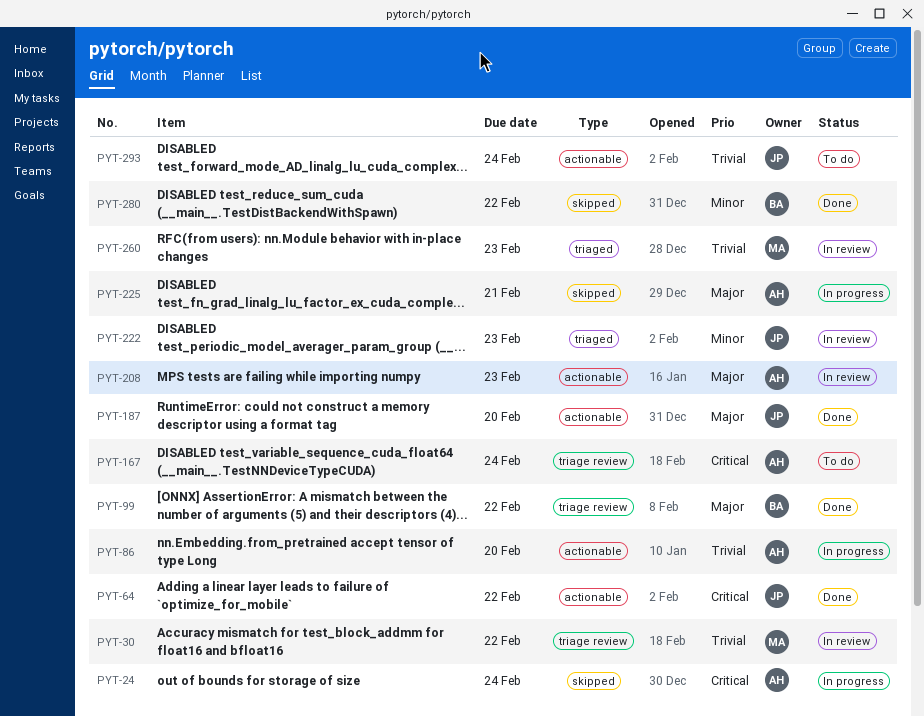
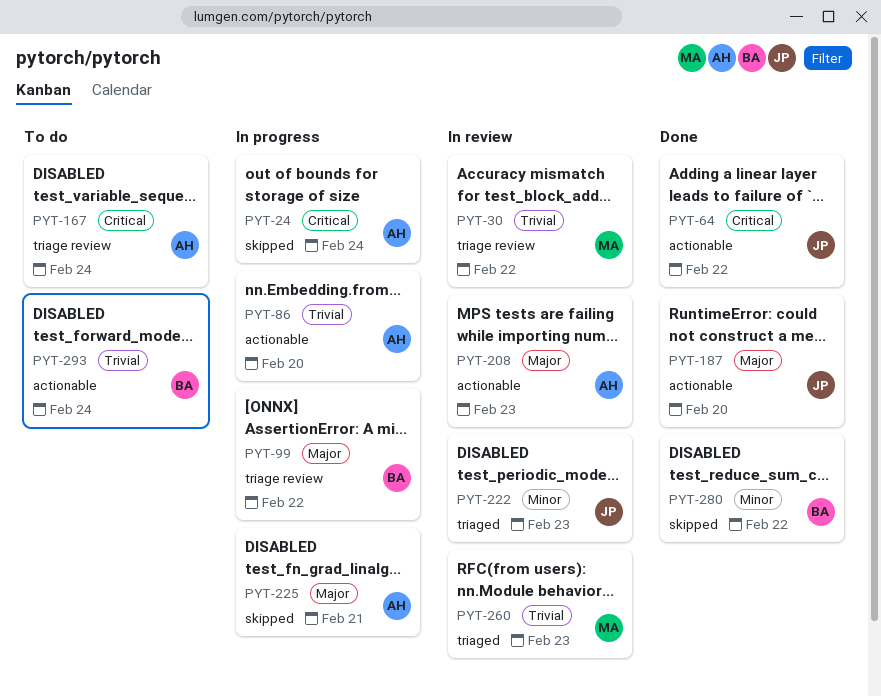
PYT-99, status: Done -> In progress
PYT-293, owner: JP -> BA

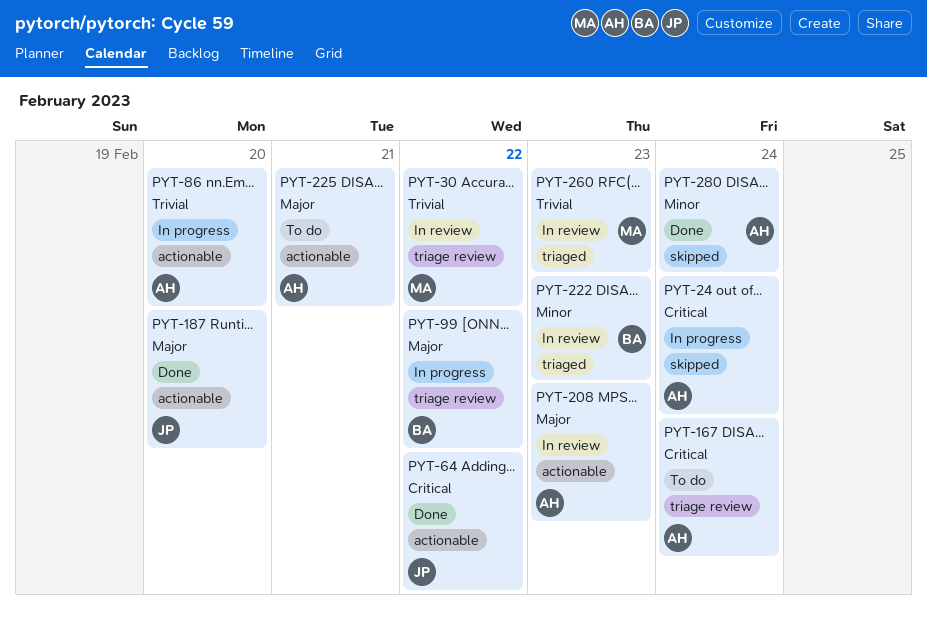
PYT-222, owner: JP -> BA
PYT-225, status: In progress -> To do
PYT-225, label: skipped -> actionable
PYT-280, owner: BA -> AH
PYT-280, due: Feb 22 -> Feb 24
PYT-293: present -> none

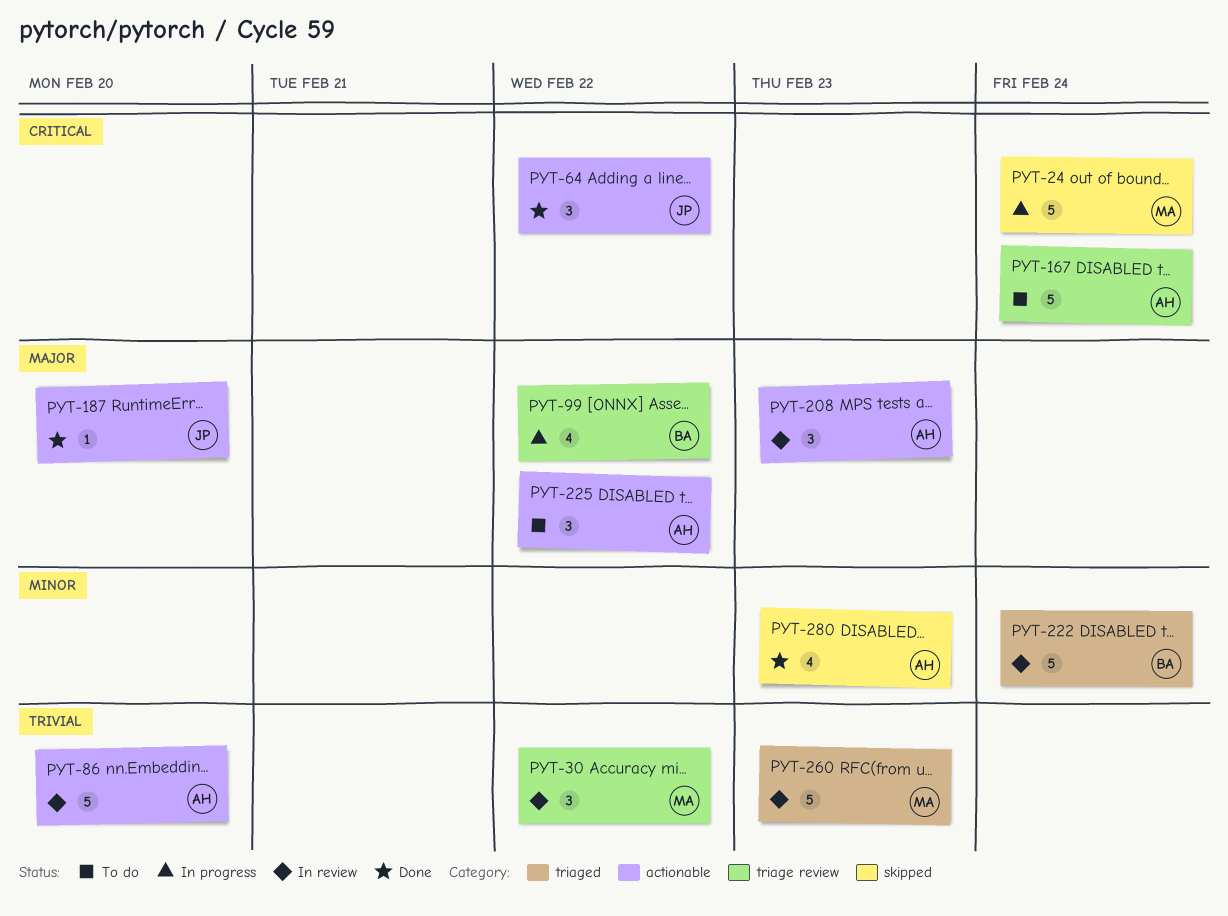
PYT-24, owner: AH -> MA
PYT-86, status: In progress -> In review
PYT-222, due: Feb 23 -> Feb 24
PYT-225, due: Feb 21 -> Feb 22
PYT-280, due: Feb 24 -> Feb 23

